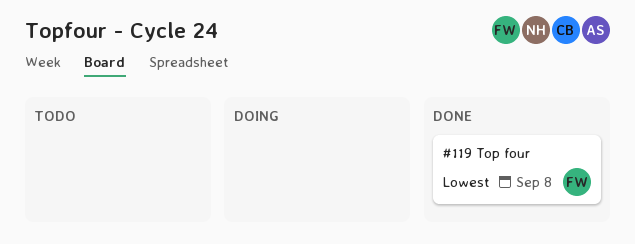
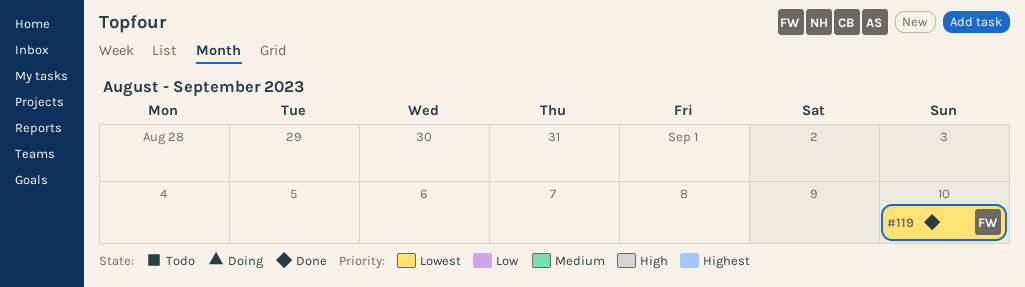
#119, due: Sep 8 -> Sep 10

